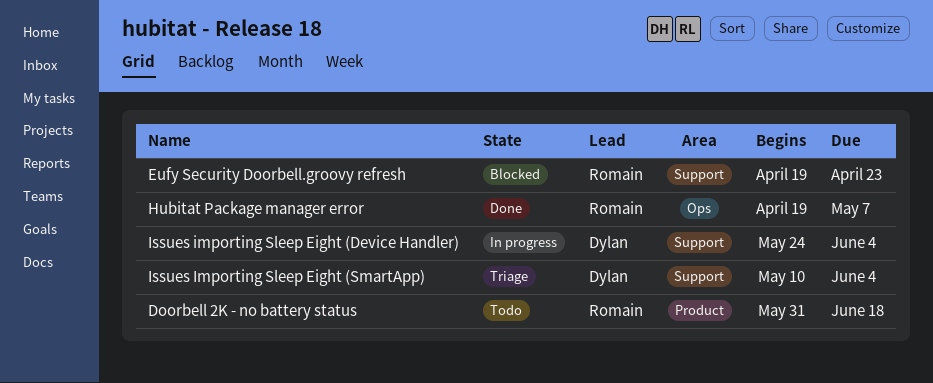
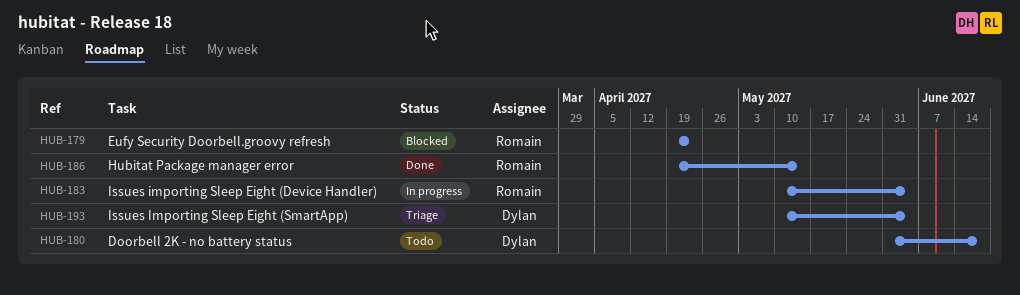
Doorbell 2K - no battery status, owner: Romain -> Dylan
Hubitat Package manager error, due: May 7 -> May 14
Issues importing Sleep Eight (Device Handler), owner: Dylan -> Romain
Issues importing Sleep Eight (Device Handler), start: May 24 -> May 10

